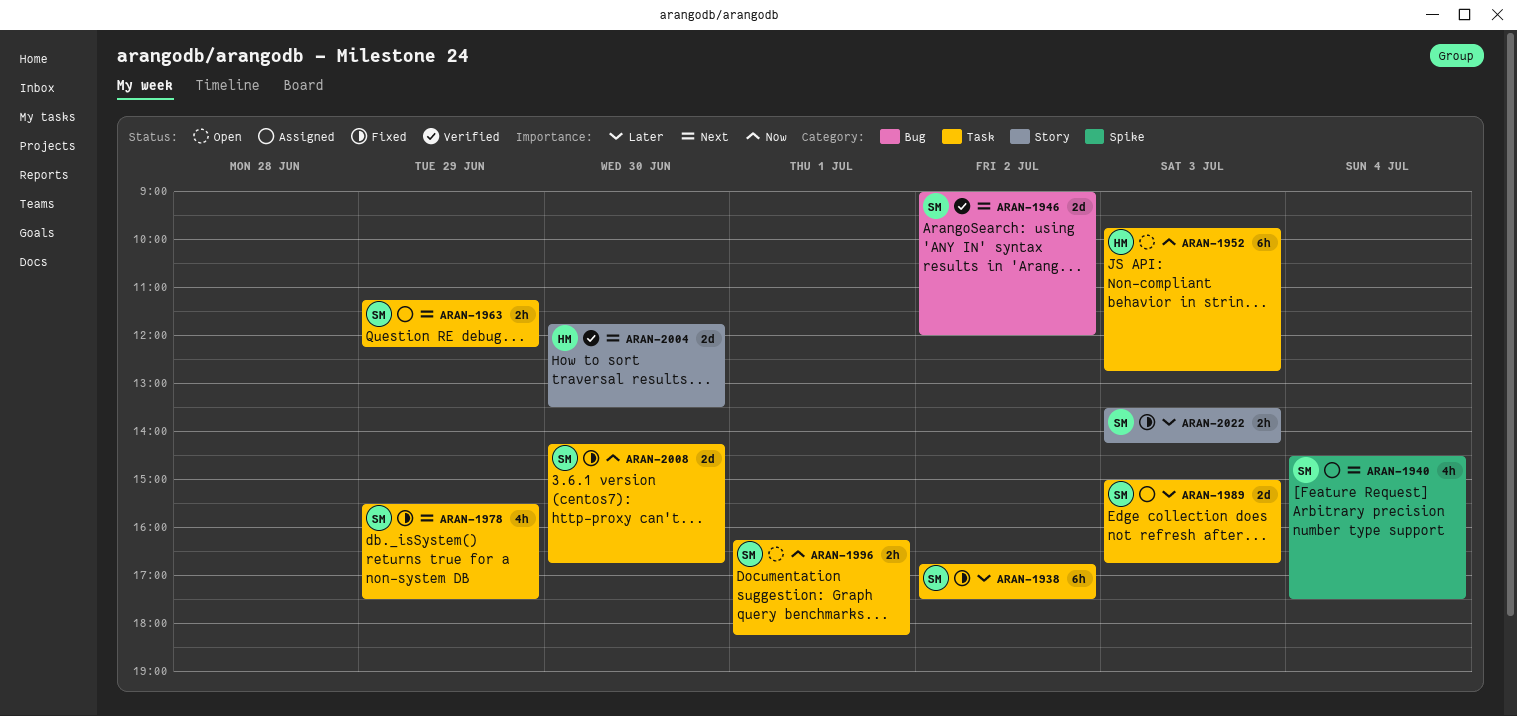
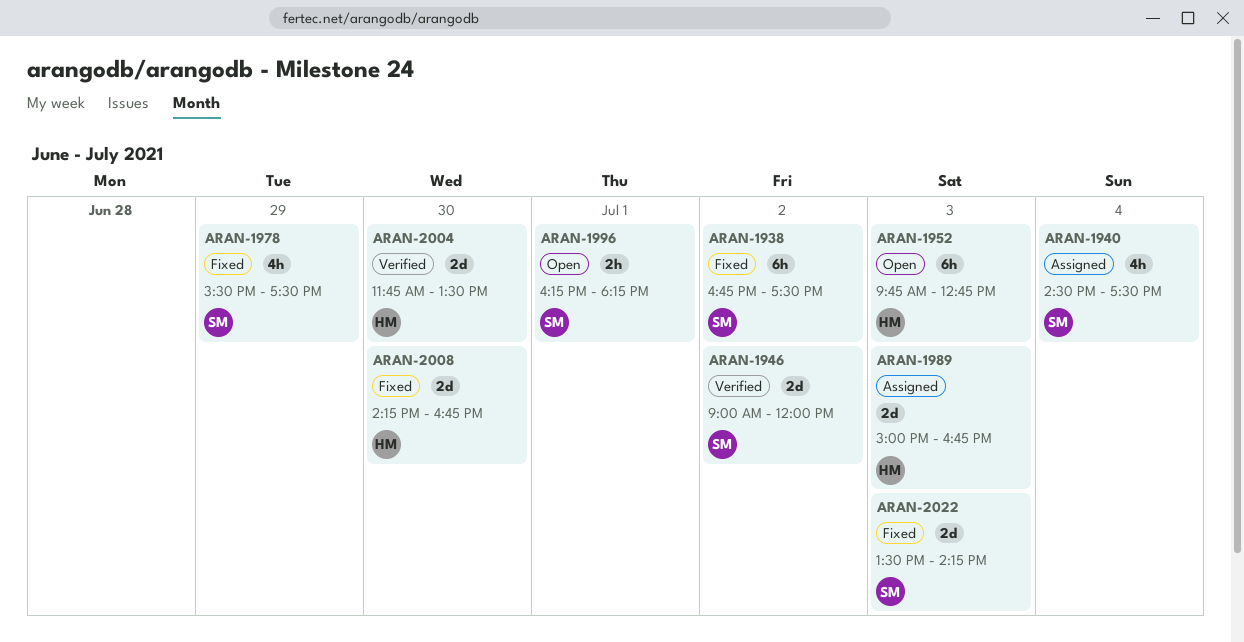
ARAN-1963: present -> none
ARAN-1989, owner: SM -> HM
ARAN-2008, owner: SM -> HM
ARAN-2022, estimate: 2h -> 2d

